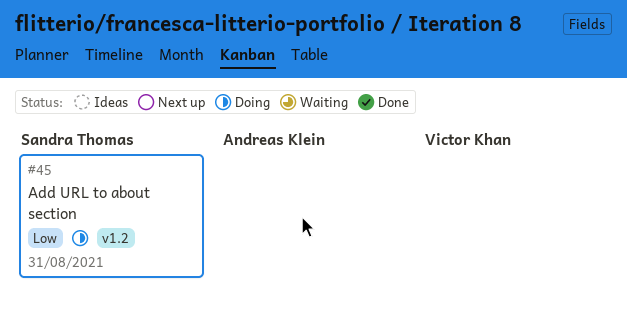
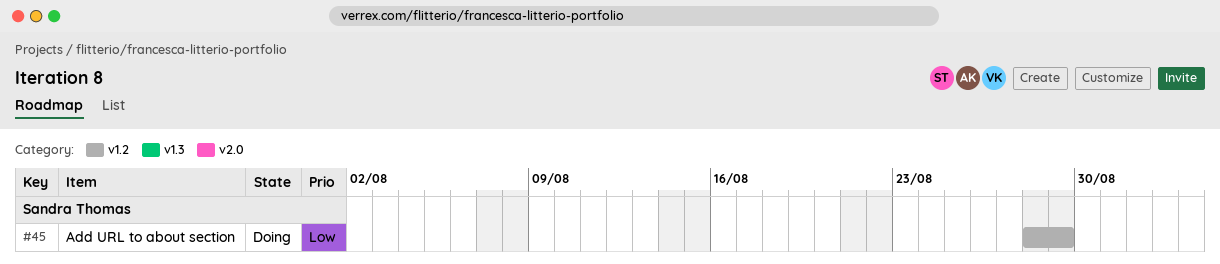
#45, due: Aug 31 -> Aug 29

